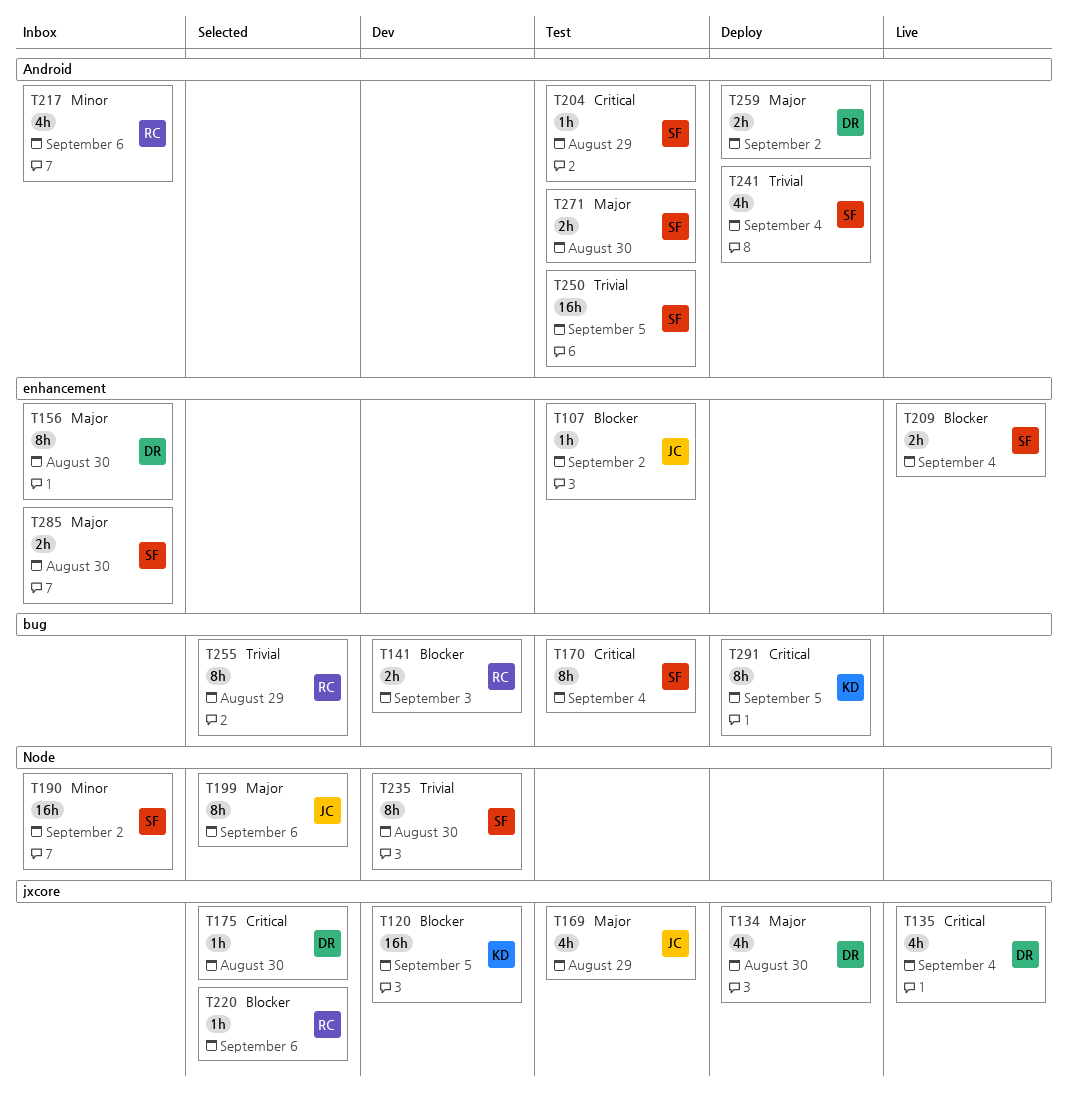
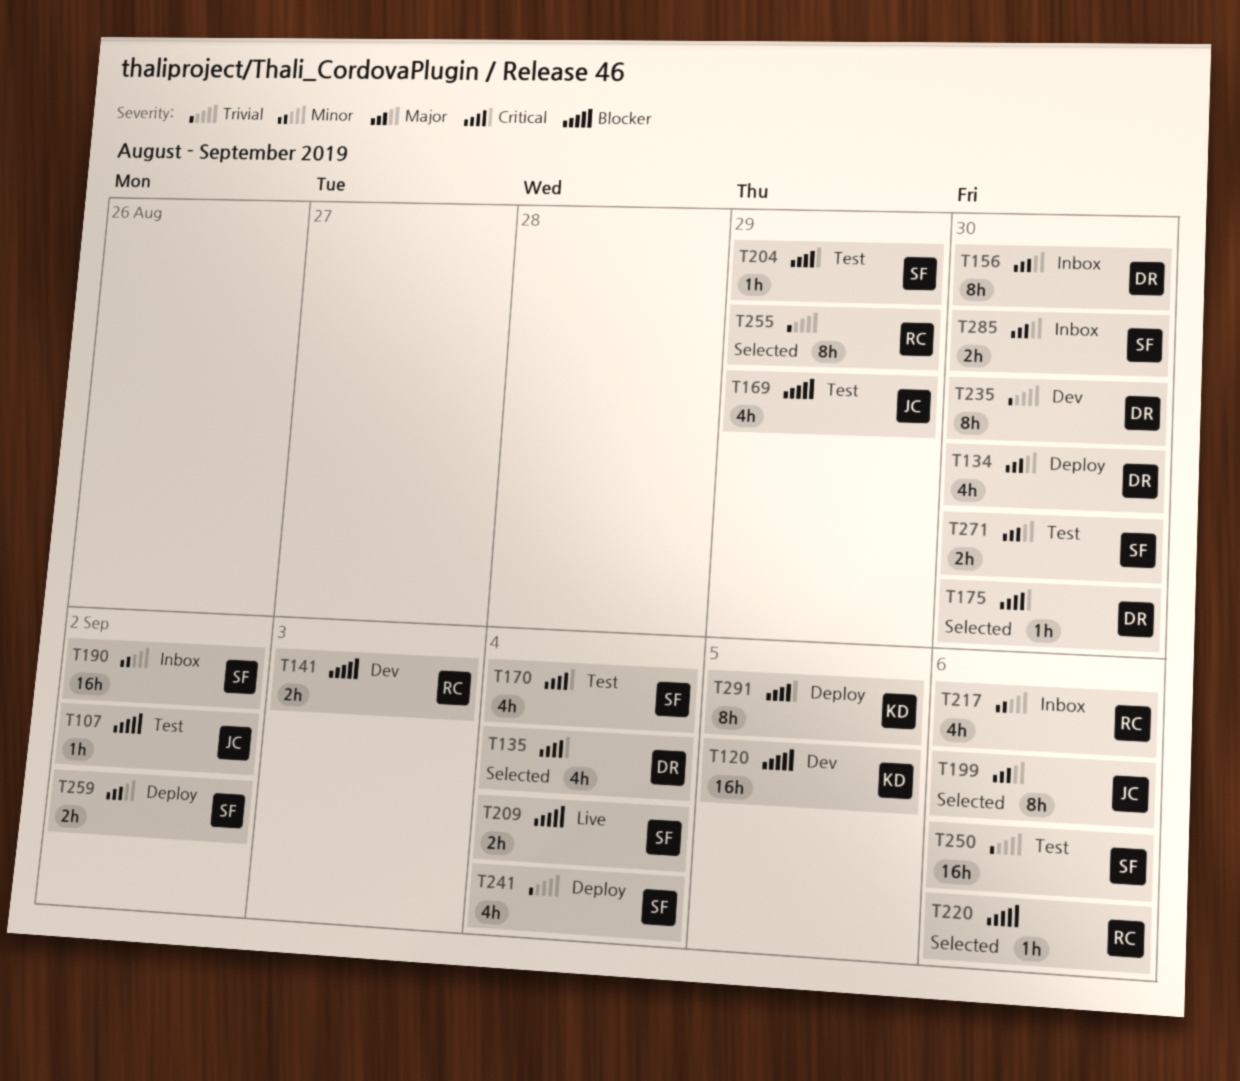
T135, status: Live -> Selected
T169, priority: Major -> Blocker
T170, estimate: 8h -> 4h
T235, owner: SF -> DR
T250, due: Sep 5 -> Sep 6
T259, owner: DR -> SF

